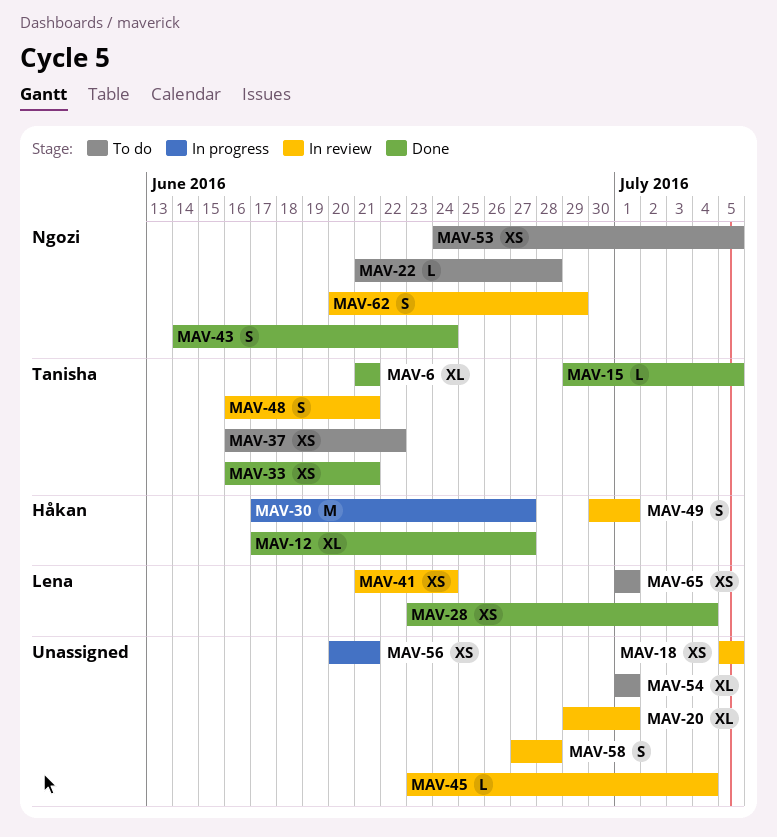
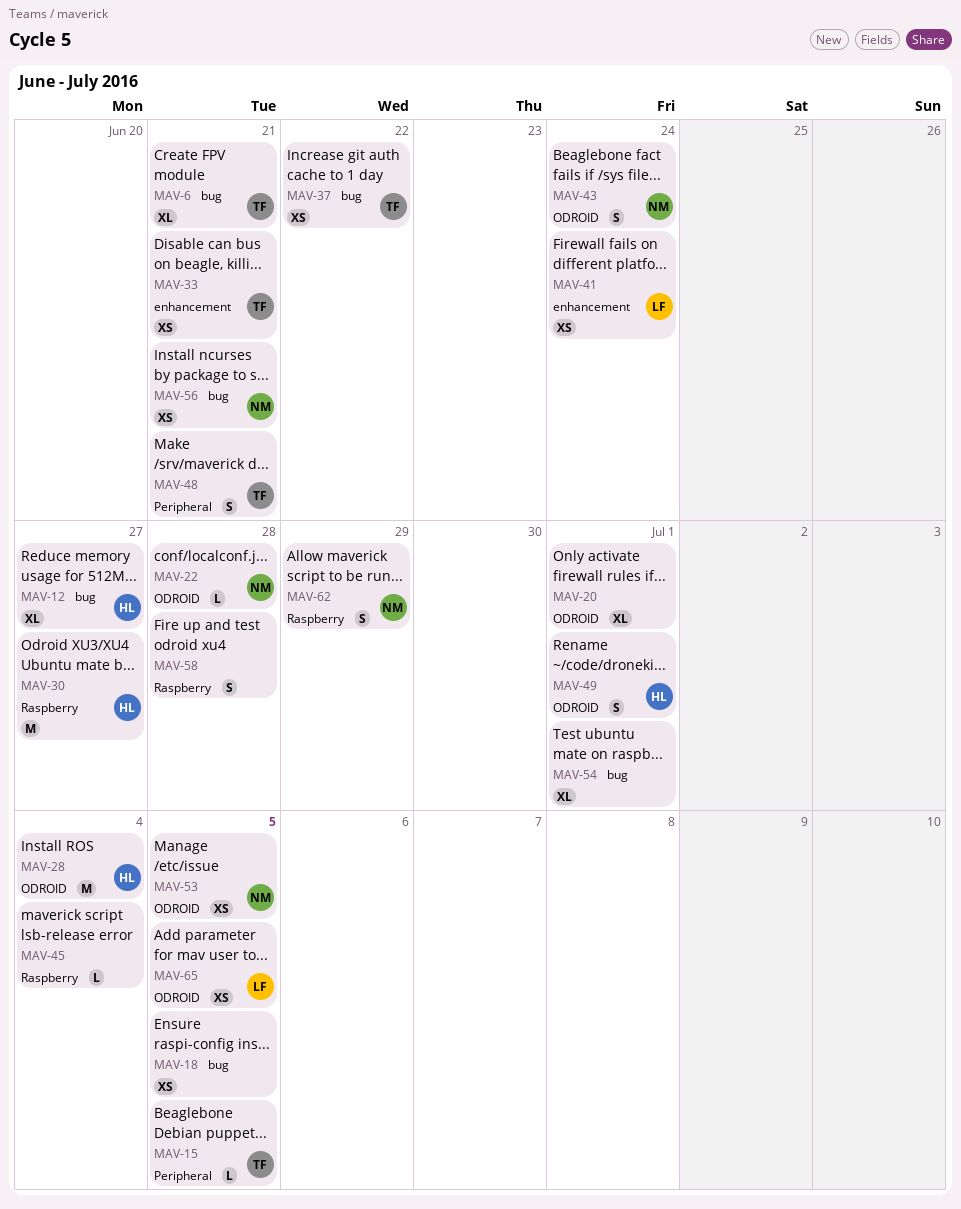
MAV-28, owner: Lena -> Håkan
MAV-28, estimate: XS -> M
MAV-56, owner: none -> Ngozi
MAV-65, due: Jul 1 -> Jul 5

